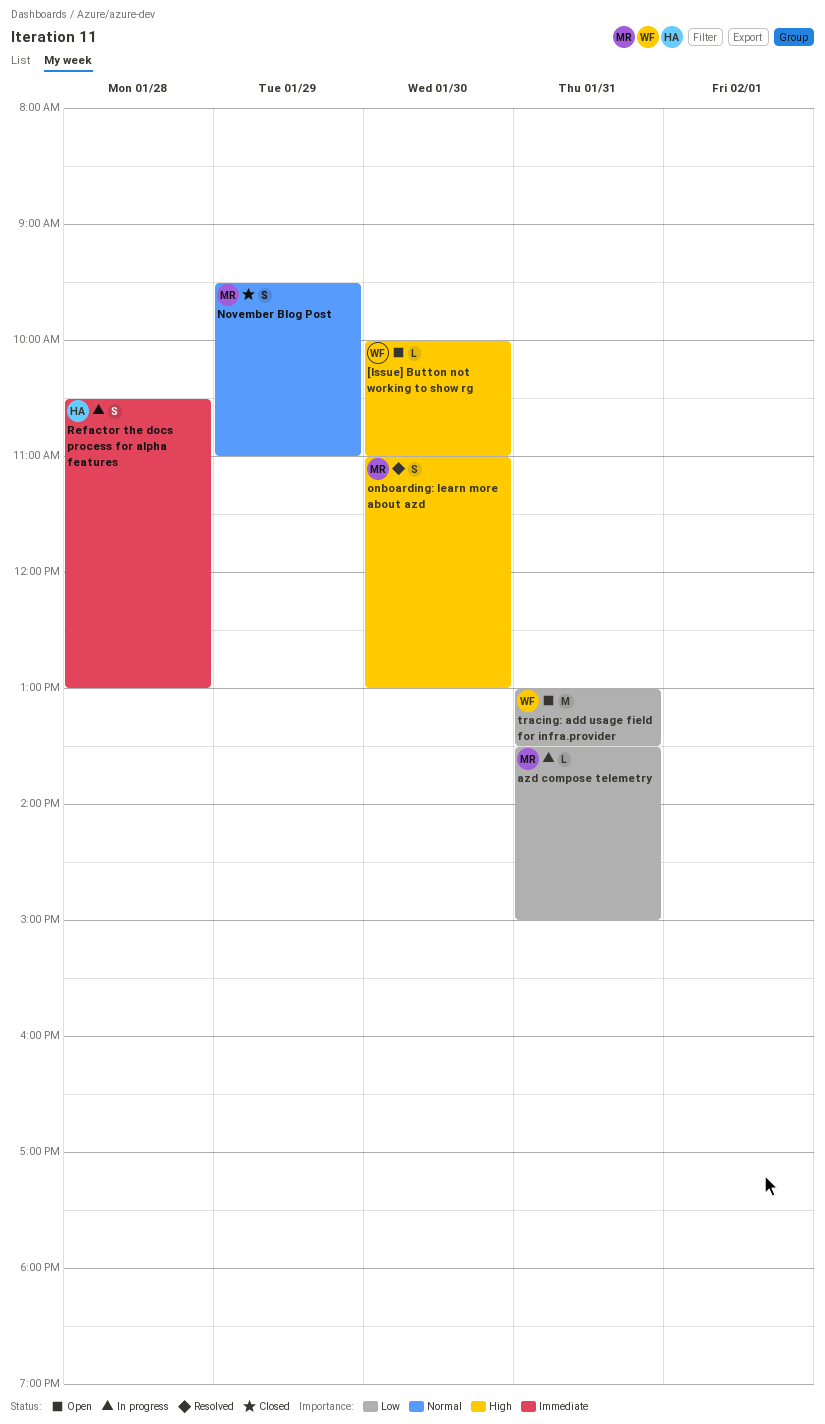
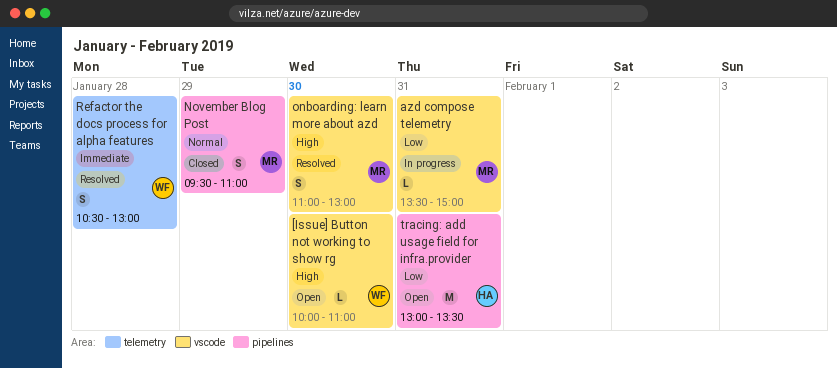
Refactor the docs process for alpha features, status: In progress -> Resolved
Refactor the docs process for alpha features, owner: HA -> WF
tracing: add usage field for infra.provider, owner: WF -> HA

